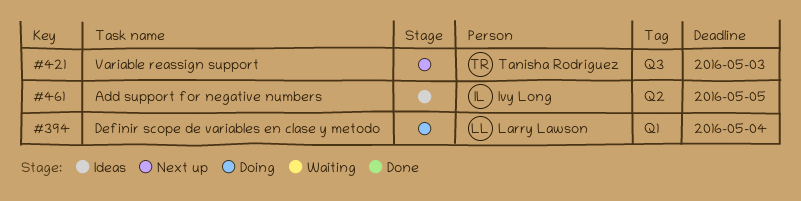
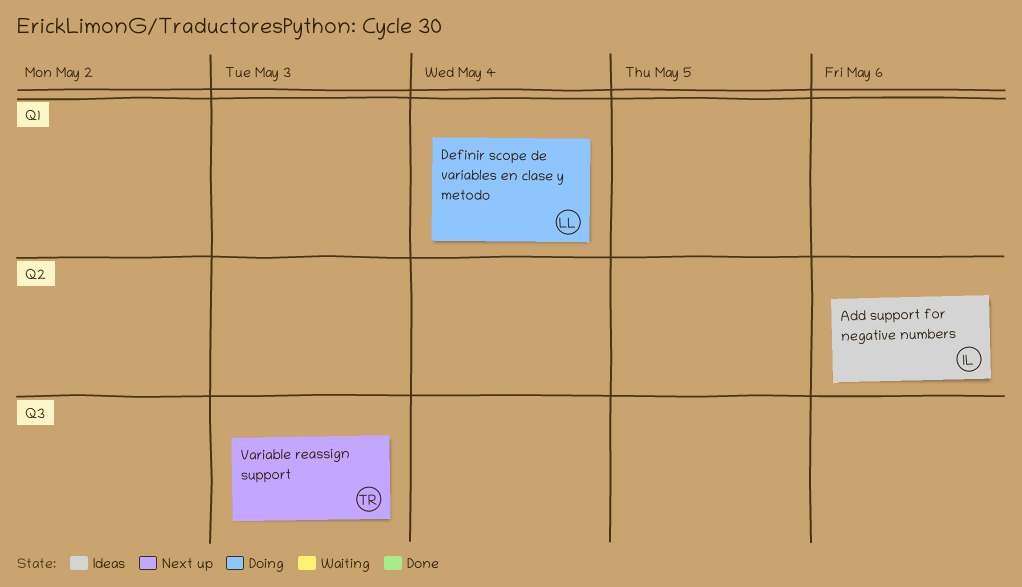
Add support for negative numbers, due: May 5 -> May 6

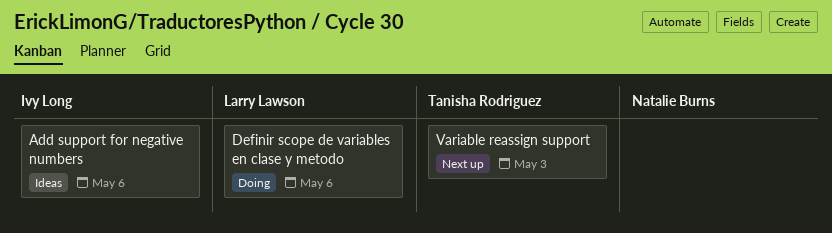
Definir scope de variables en clase y metodo, due: May 4 -> May 6

